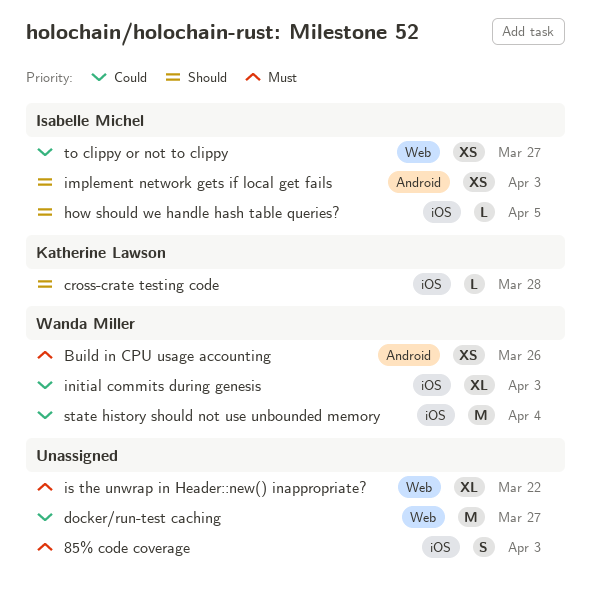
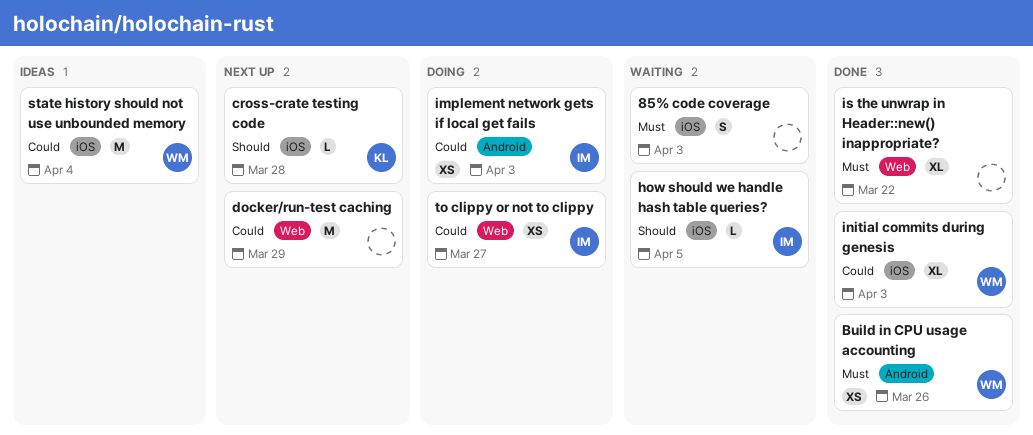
docker/run-test caching, due: Mar 27 -> Mar 29
implement network gets if local get fails, priority: Should -> Could

